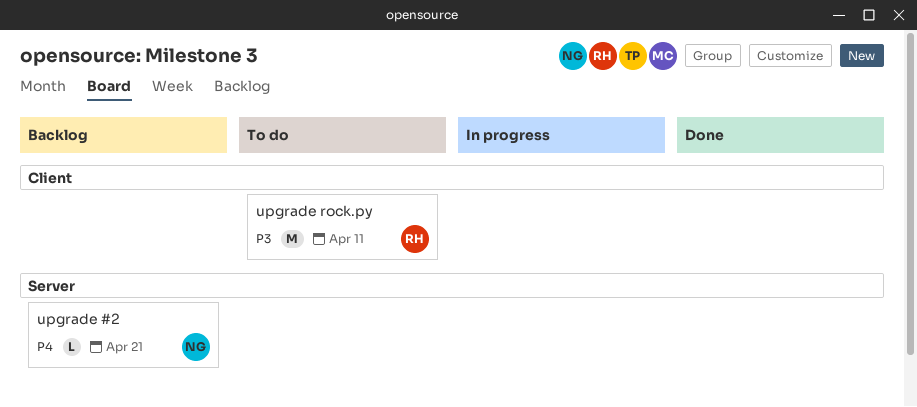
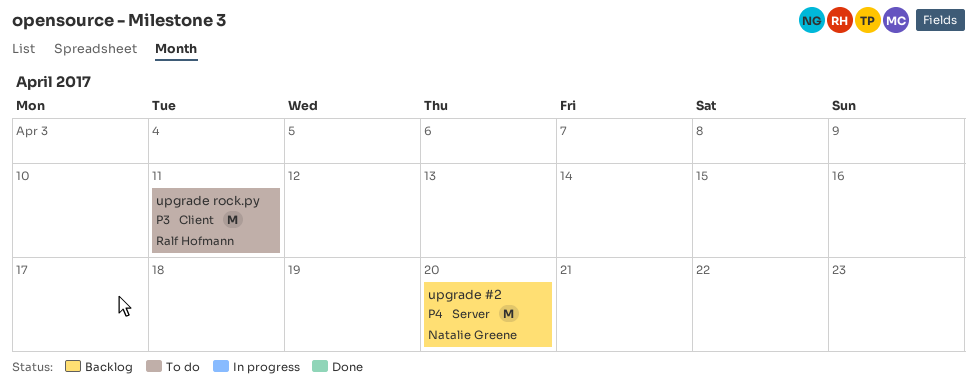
upgrade #2, estimate: L -> M
upgrade #2, due: Apr 21 -> Apr 20

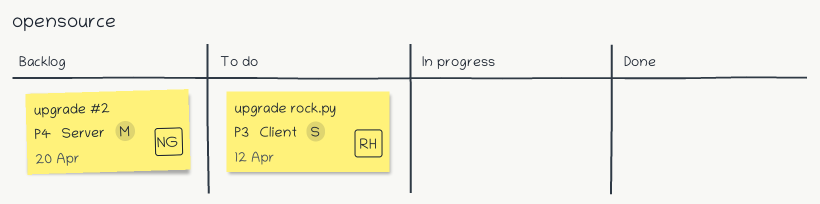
upgrade rock.py, estimate: M -> S
upgrade rock.py, due: Apr 11 -> Apr 12

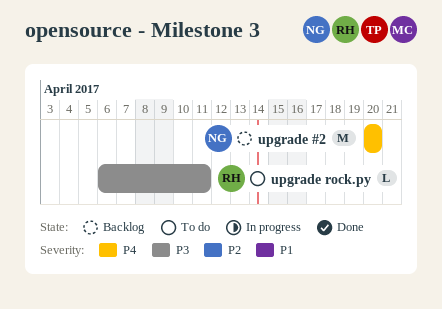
upgrade rock.py, estimate: S -> L
upgrade rock.py, due: Apr 12 -> Apr 11

